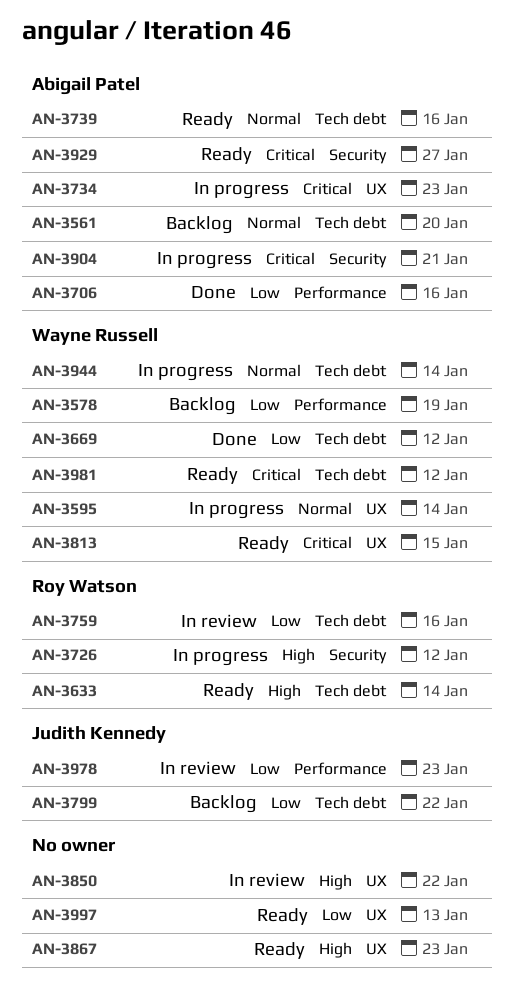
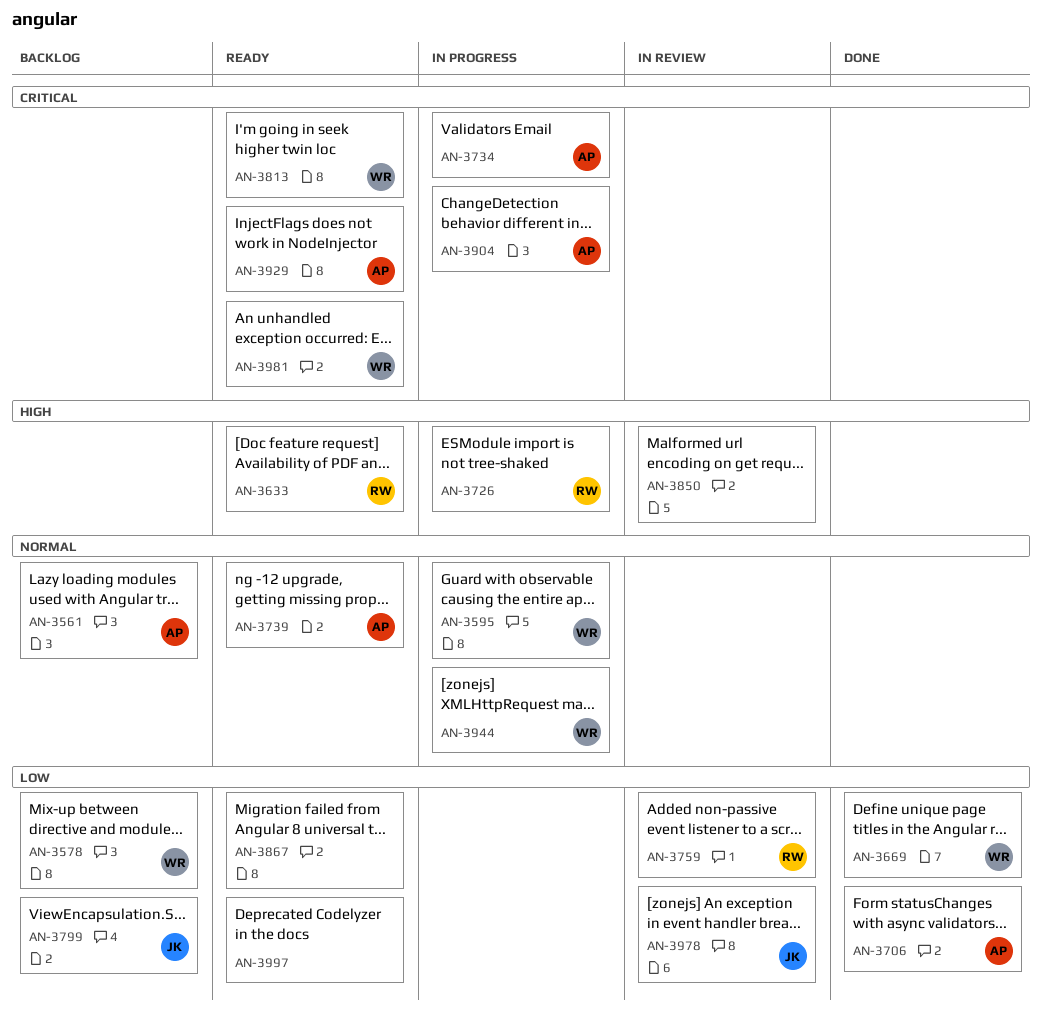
AN-3867, priority: High -> Low

